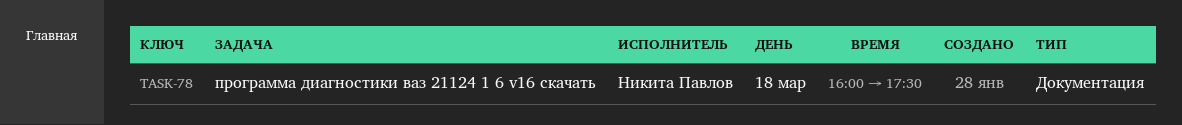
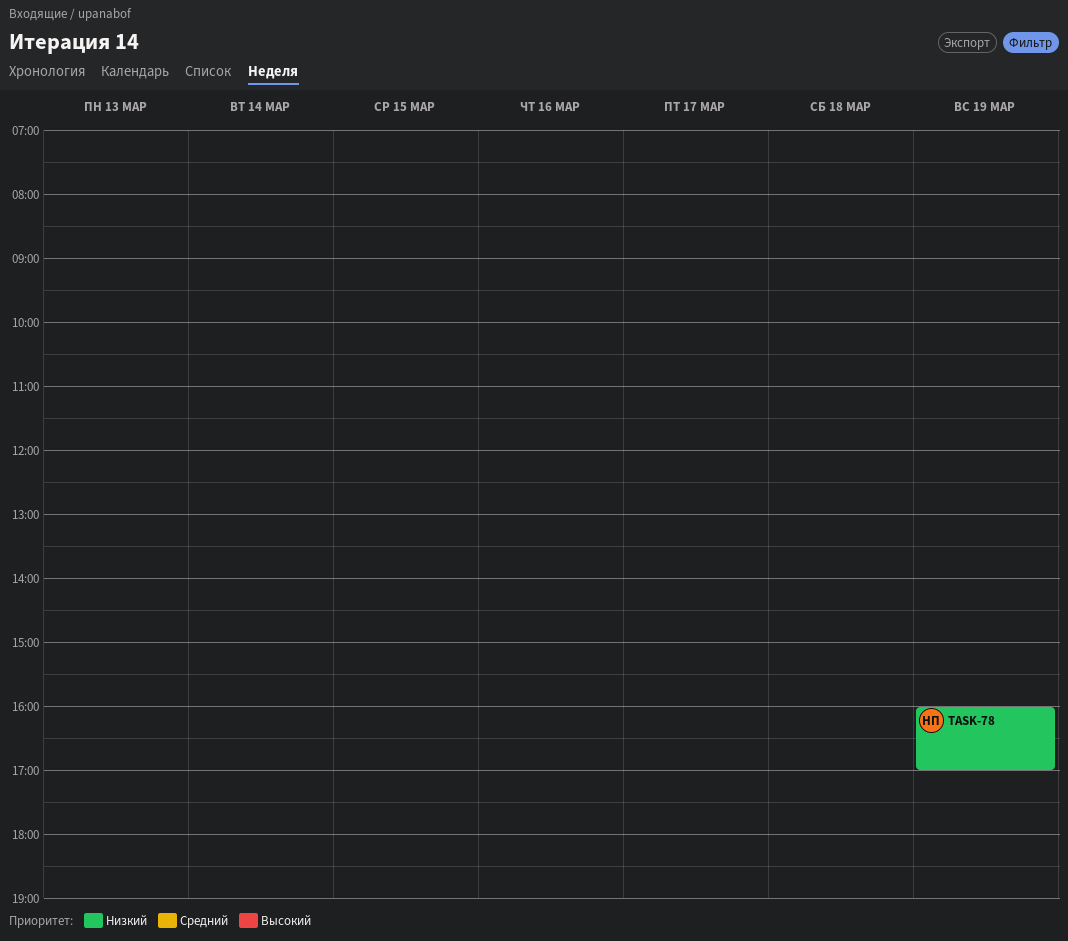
TASK-78, day: Mar 18 -> Mar 19
TASK-78, ends: 17:30 -> 17:00

